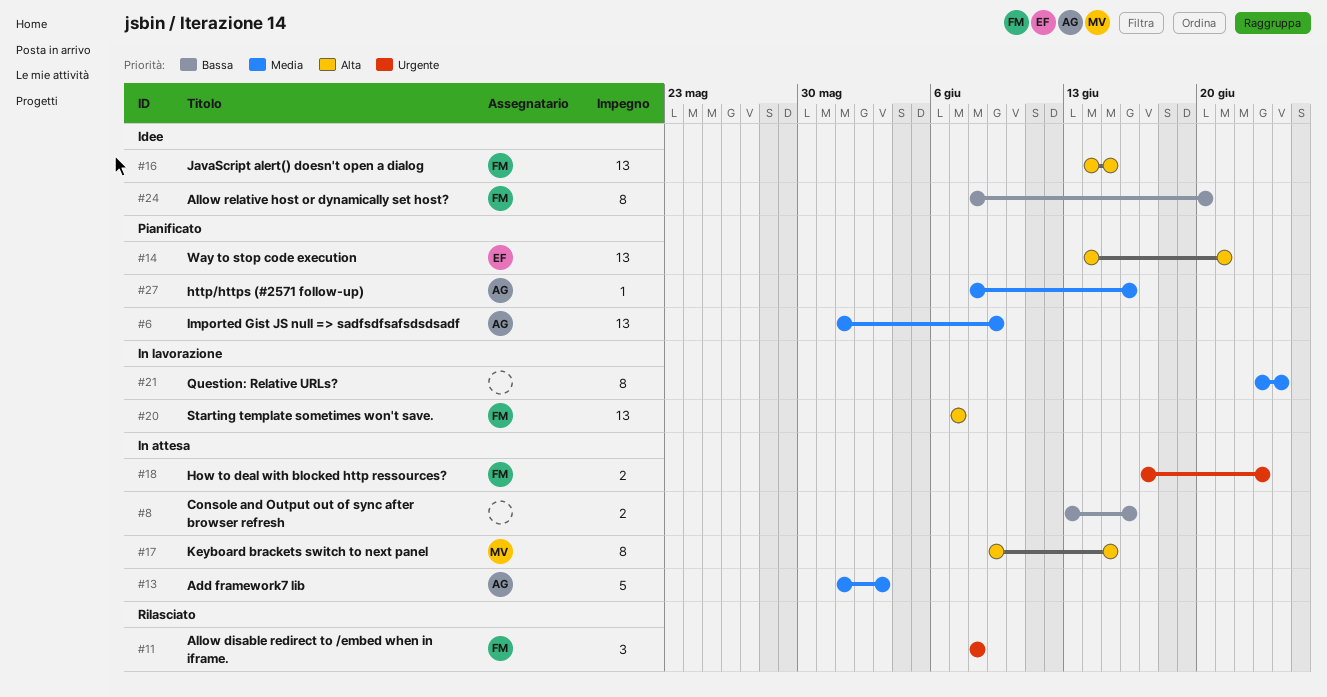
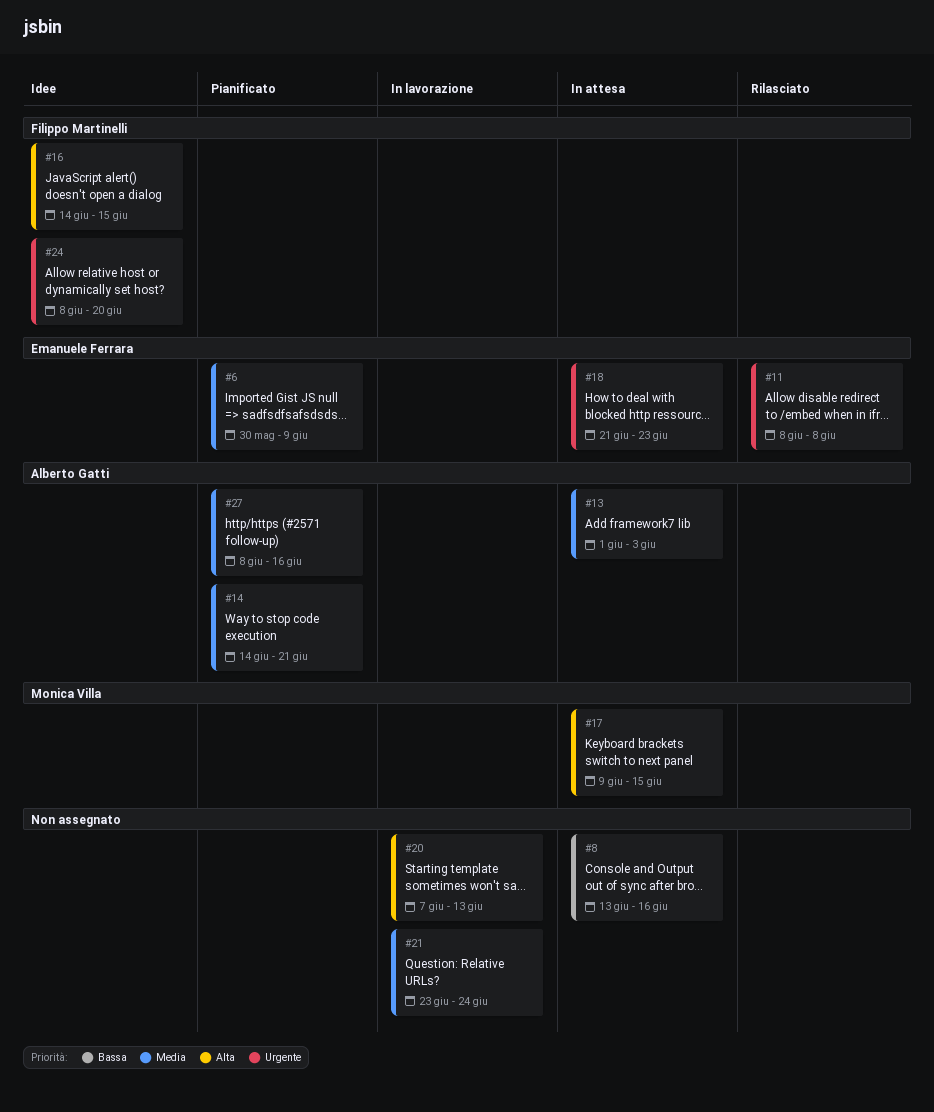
#6, owner: Alberto Gatti -> Emanuele Ferrara
#6, start: Jun 1 -> May 30
#11, owner: Filippo Martinelli -> Emanuele Ferrara
#14, owner: Emanuele Ferrara -> Alberto Gatti
#14, priority: Alta -> Media
#18, owner: Filippo Martinelli -> Emanuele Ferrara
#18, start: Jun 17 -> Jun 21
#20, owner: Filippo Martinelli -> none
#20, due: Jun 7 -> Jun 13
#24, priority: Bassa -> Urgente

